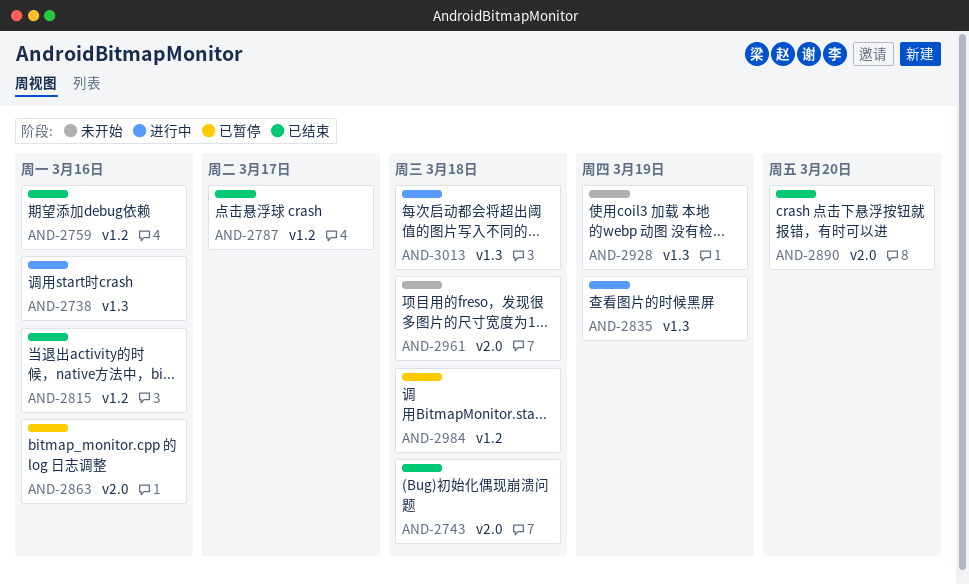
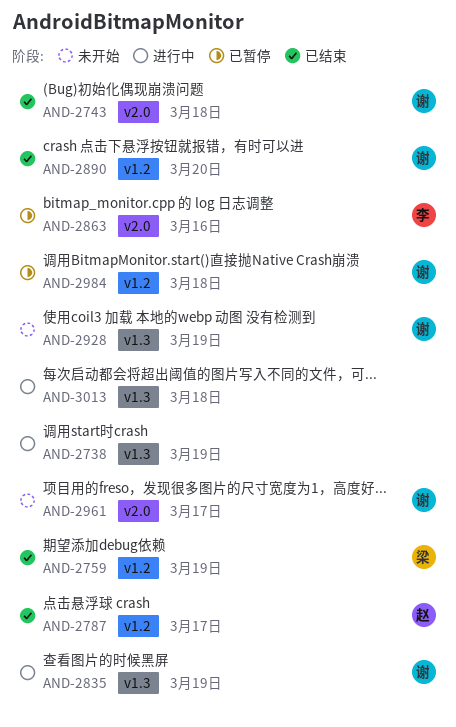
AND-2738, due: Mar 16 -> Mar 19
AND-2759, due: Mar 16 -> Mar 19
AND-2815: present -> none
AND-2890, label: v2.0 -> v1.2
AND-2961, due: Mar 18 -> Mar 17

